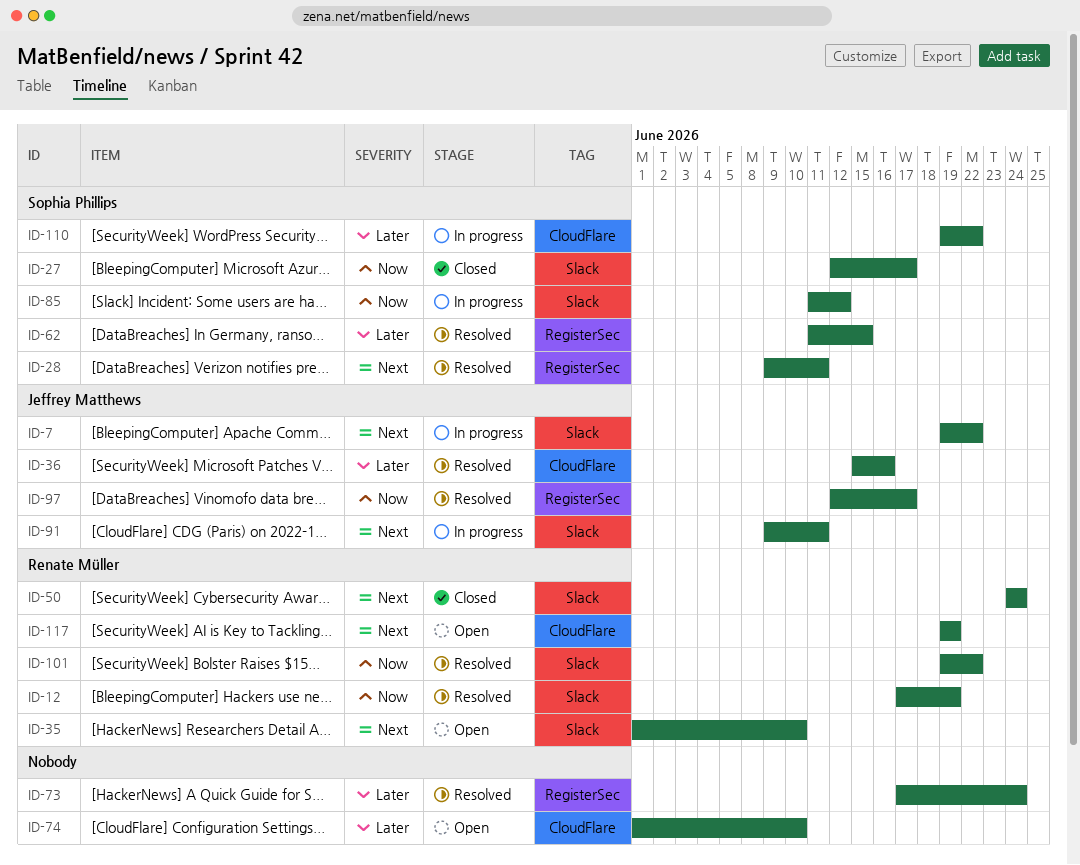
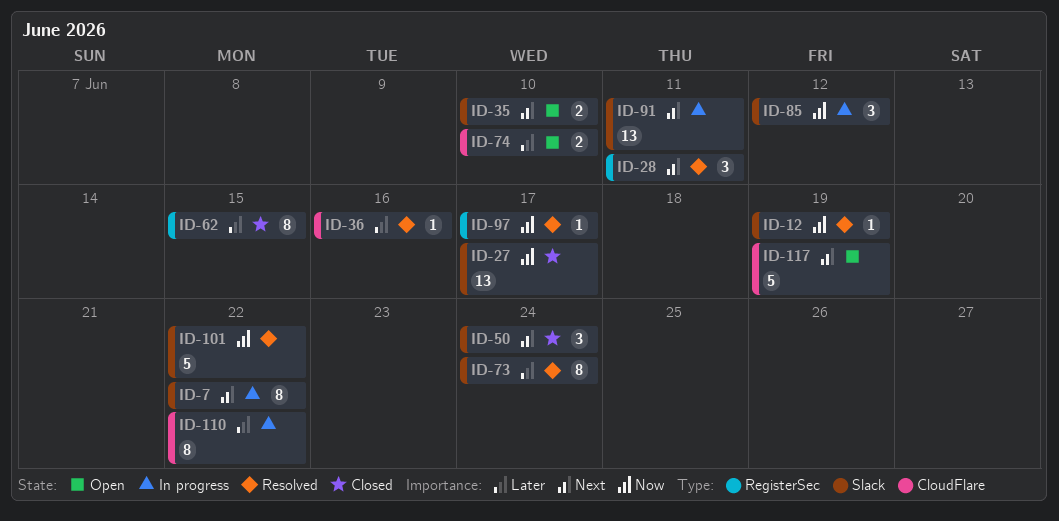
ID-62, status: Resolved -> Closed
ID-73, label: RegisterSec -> Slack

